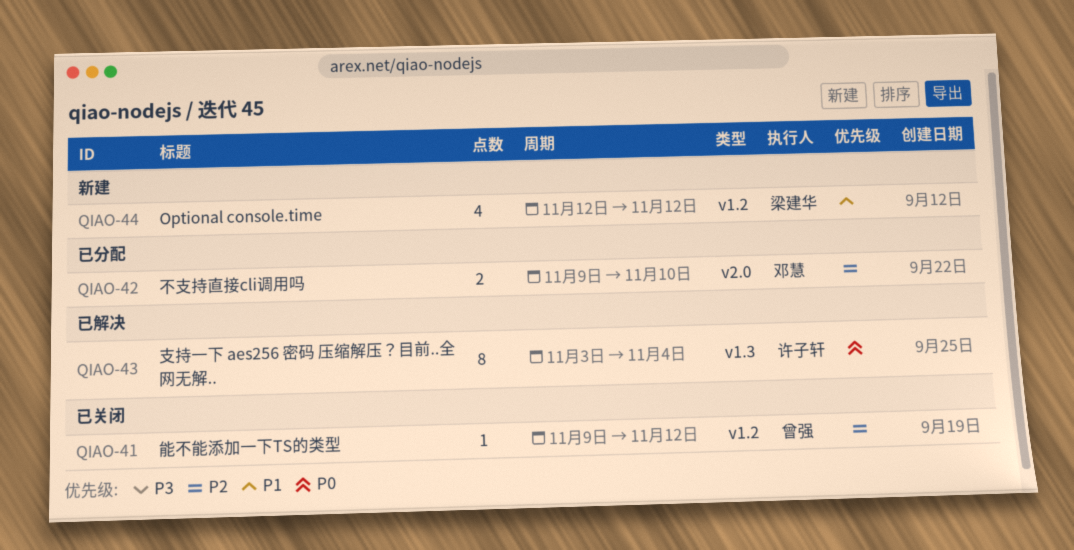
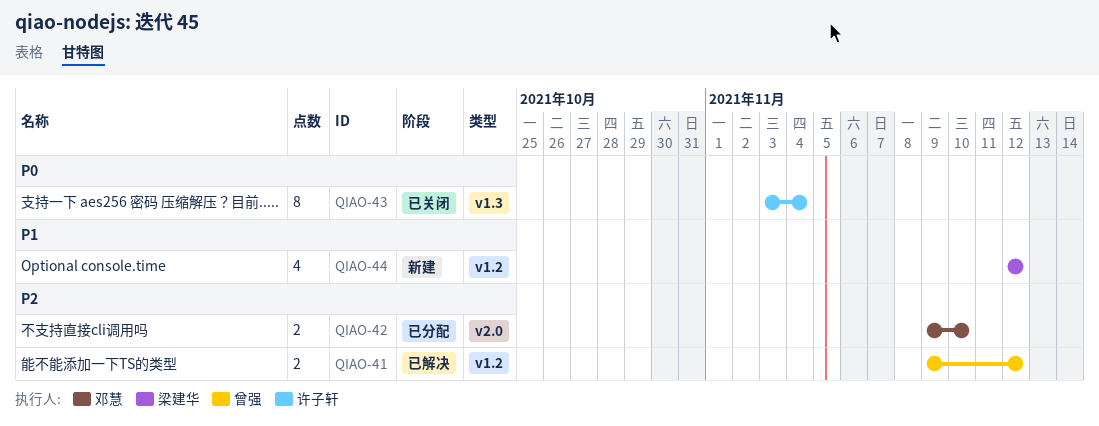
QIAO-41, status: 已关闭 -> 已解决
QIAO-41, estimate: 1 -> 2
QIAO-43, status: 已解决 -> 已关闭

